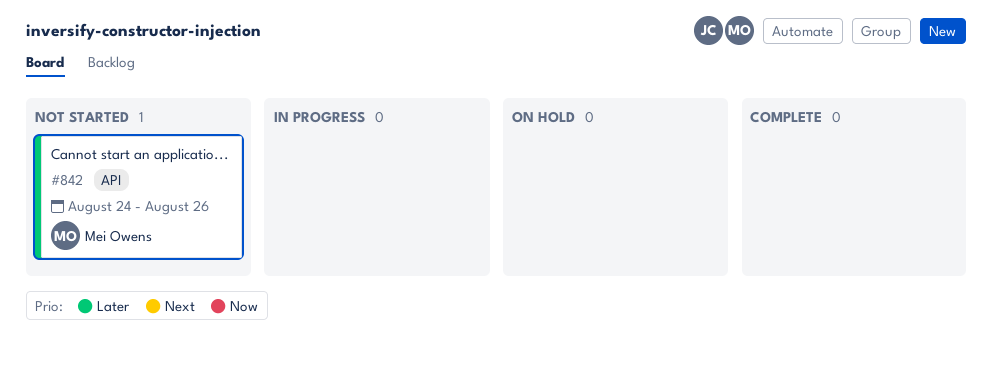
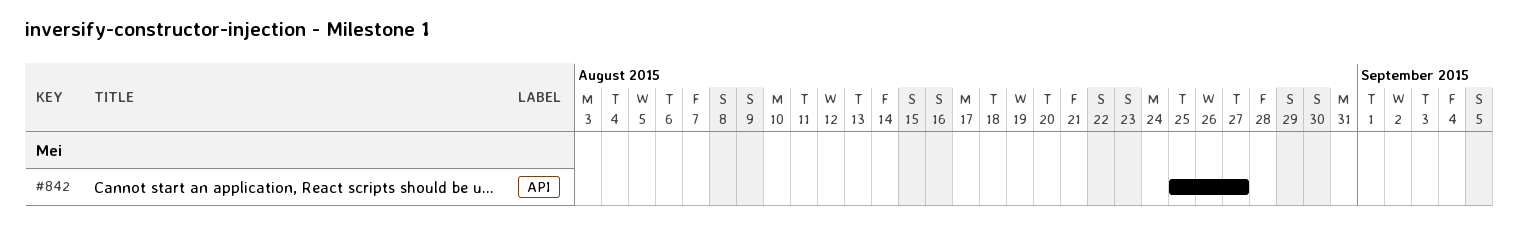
#842, start: Aug 24 -> Aug 25
#842, due: Aug 26 -> Aug 27

